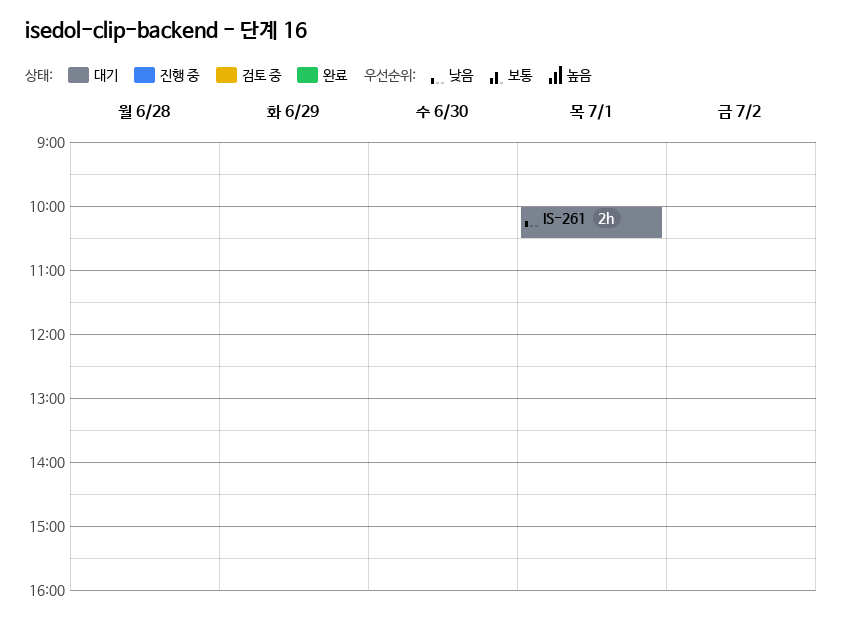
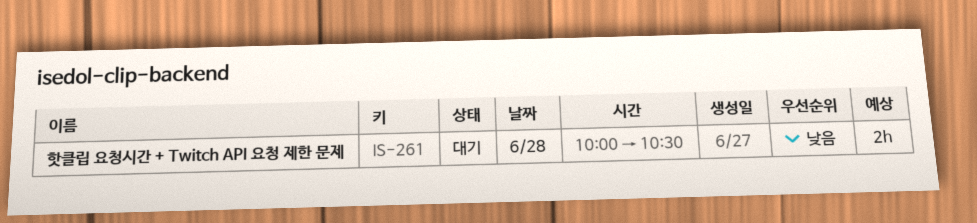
IS-261, day: Jul 1 -> Jun 28

